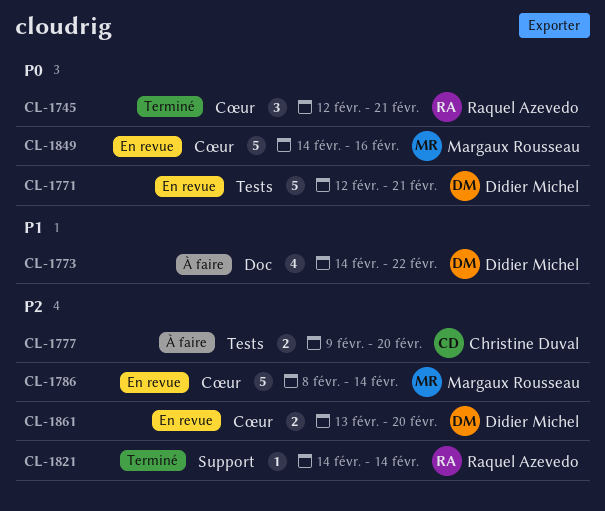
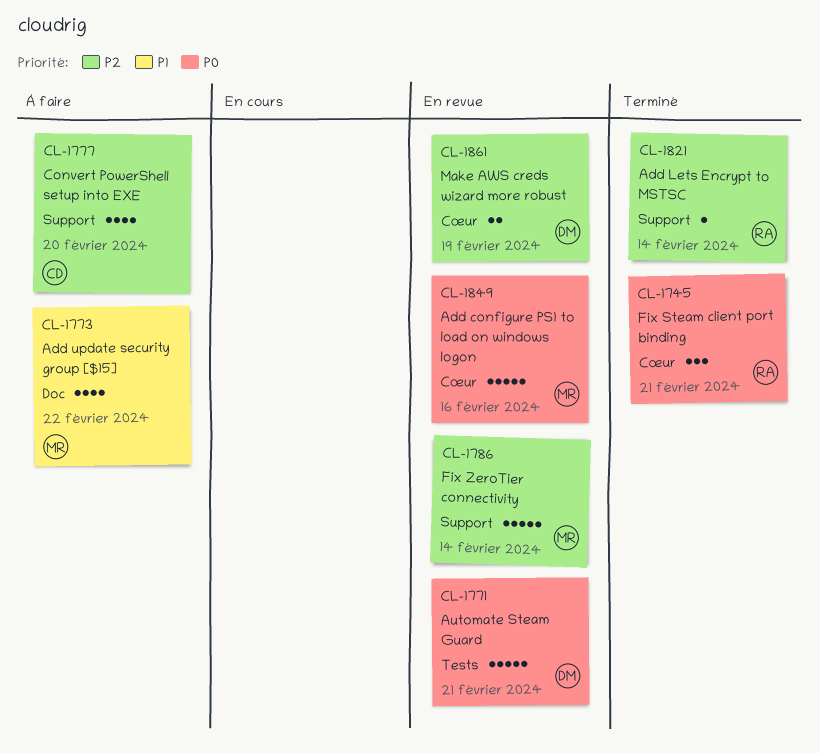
CL-1773, owner: Didier Michel -> Margaux Rousseau
CL-1777, label: Tests -> Support
CL-1777, estimate: 2 -> 4
CL-1786, label: Cœur -> Support
CL-1861, due: Feb 20 -> Feb 19

